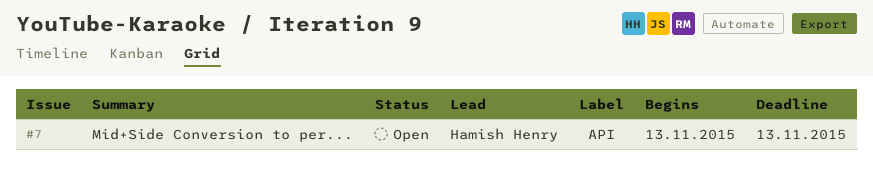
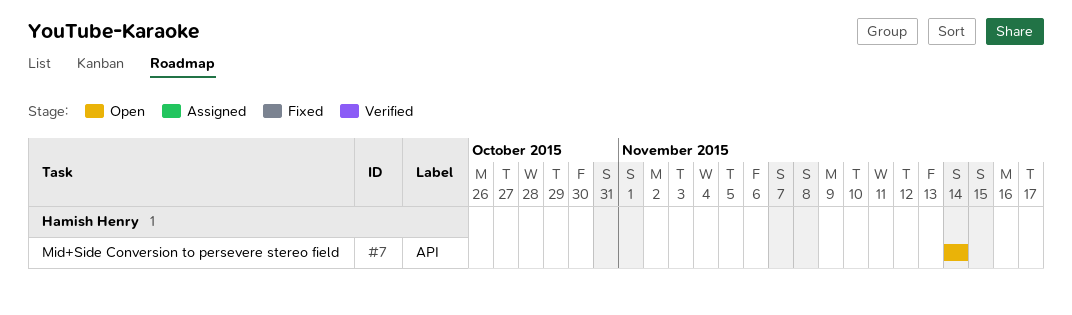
#7, start: Nov 13 -> Nov 14
#7, due: Nov 13 -> Nov 14

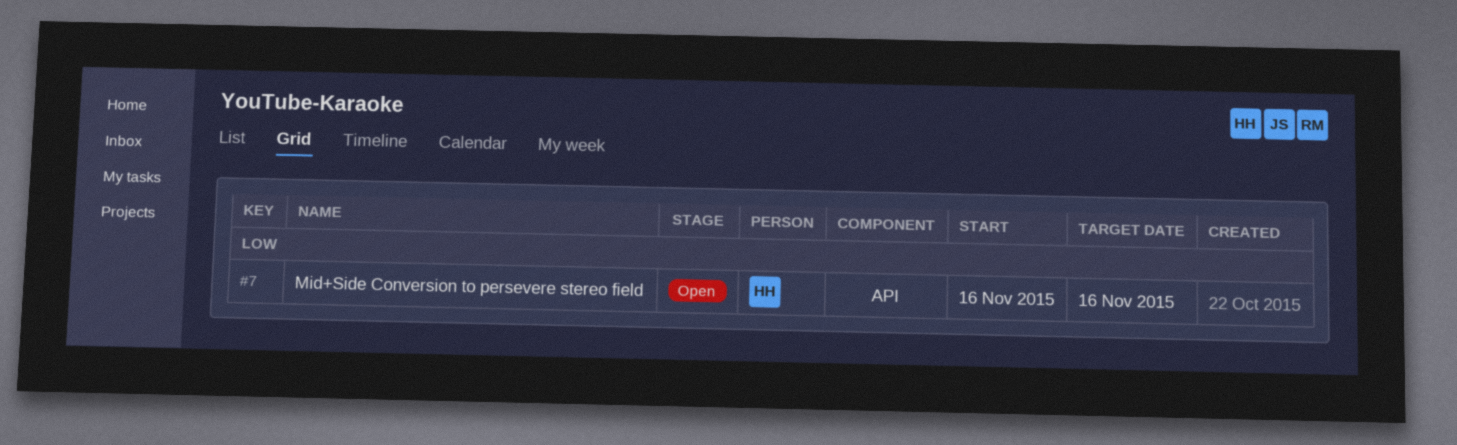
#7, start: Nov 14 -> Nov 16
#7, due: Nov 14 -> Nov 16

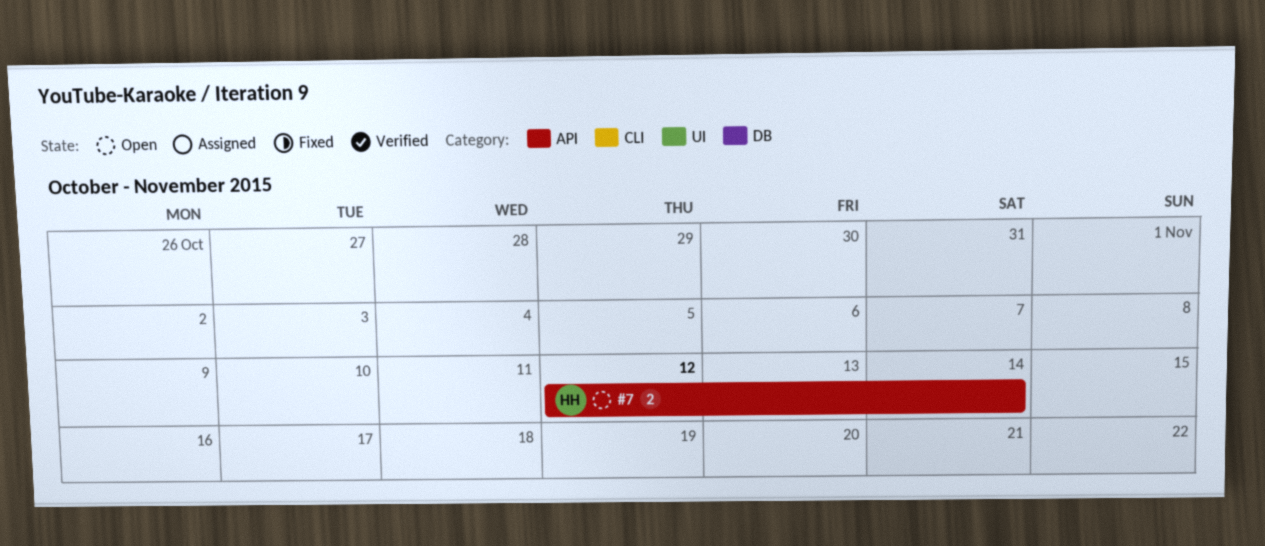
#7, start: Nov 16 -> Nov 12
#7, due: Nov 16 -> Nov 14

